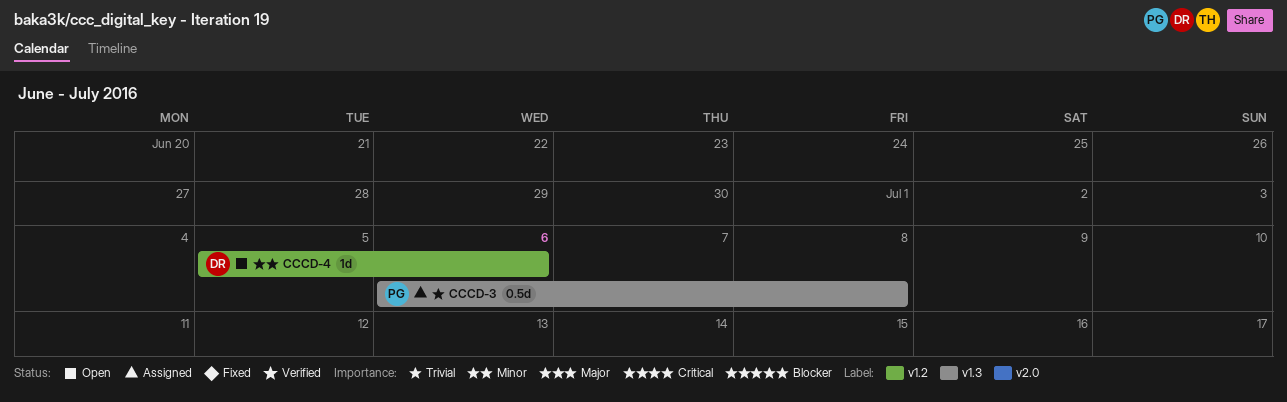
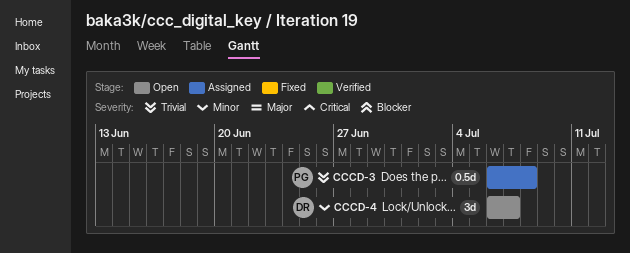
CCCD-4, estimate: 1d -> 3d
CCCD-4, start: Jul 5 -> Jul 6
CCCD-4, due: Jul 6 -> Jul 7

